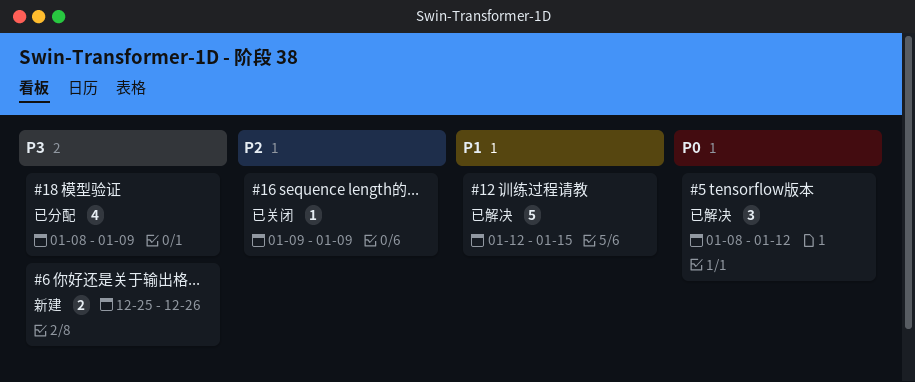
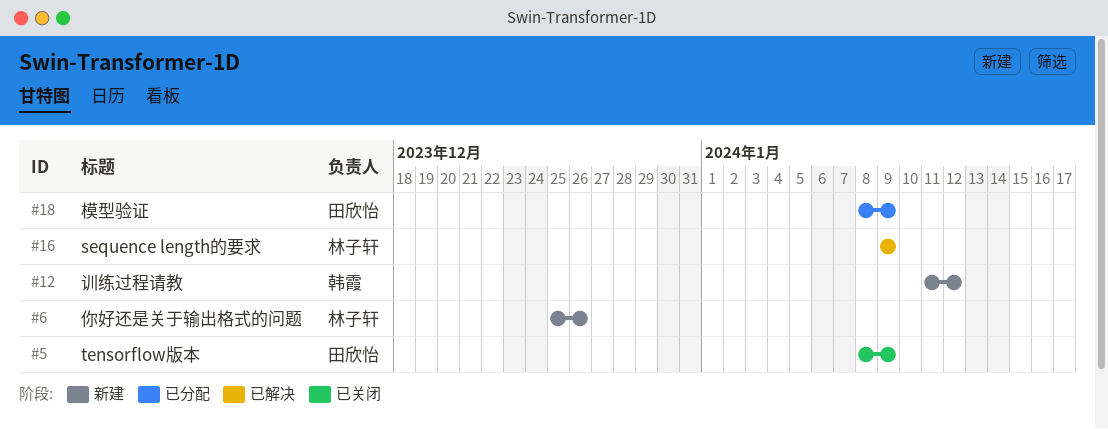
#5, status: 已解决 -> 已关闭
#5, due: Jan 12 -> Jan 9
#12, status: 已解决 -> 新建
#12, start: Jan 12 -> Jan 11
#12, due: Jan 15 -> Jan 12
#16, status: 已关闭 -> 已解决

